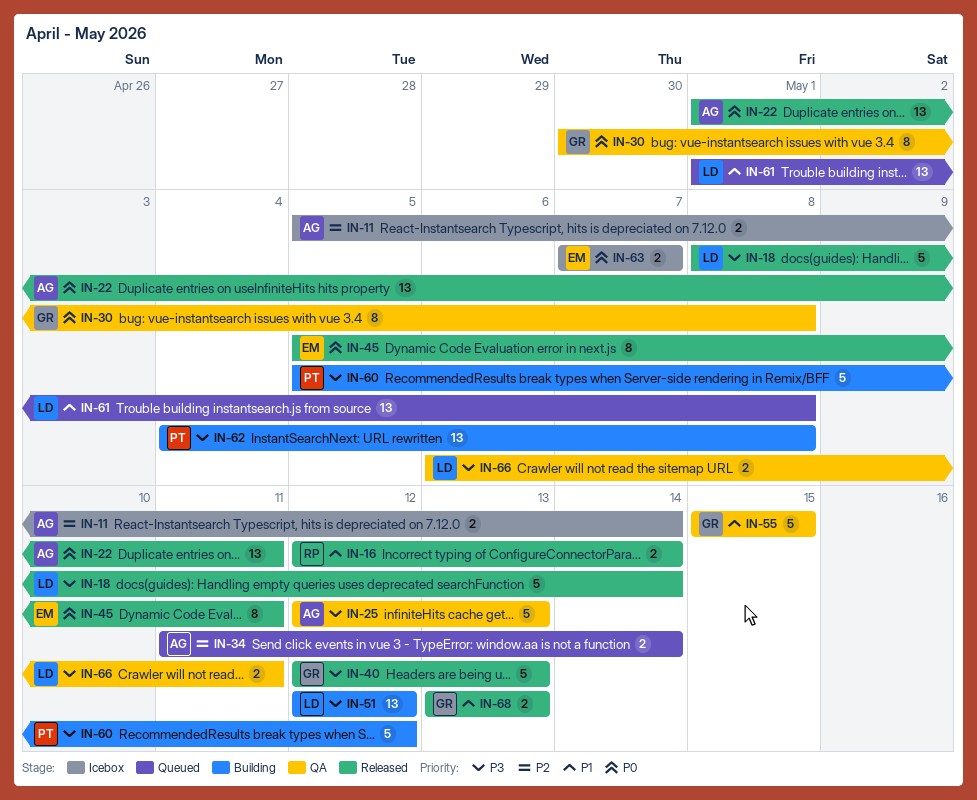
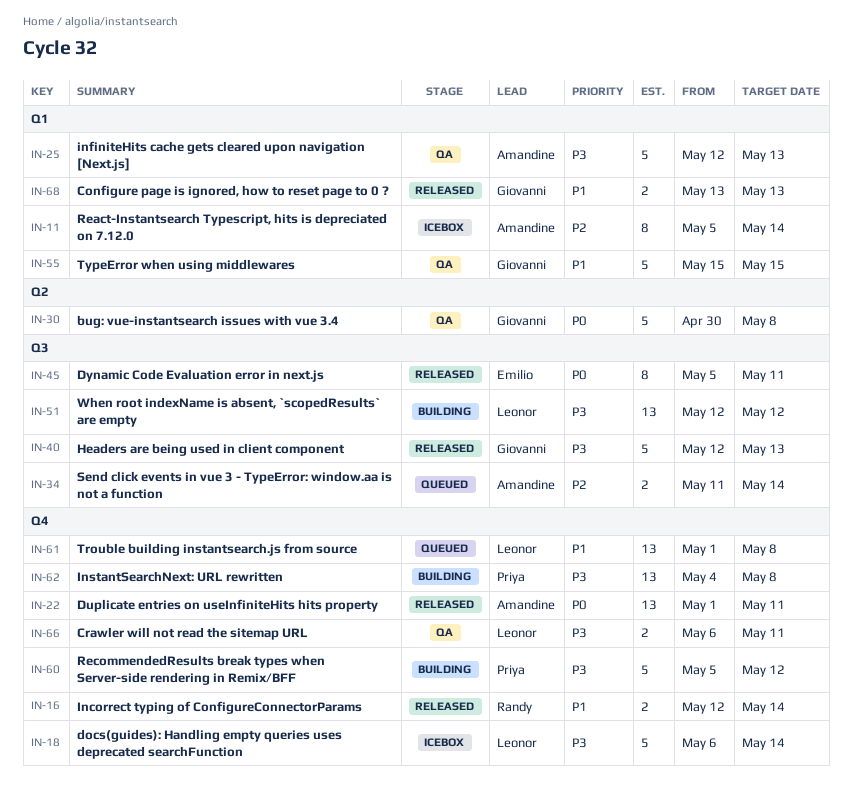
IN-11, estimate: 2 -> 8
IN-18, status: Released -> Icebox
IN-18, start: May 8 -> May 6
IN-30, estimate: 8 -> 5
IN-63: present -> none

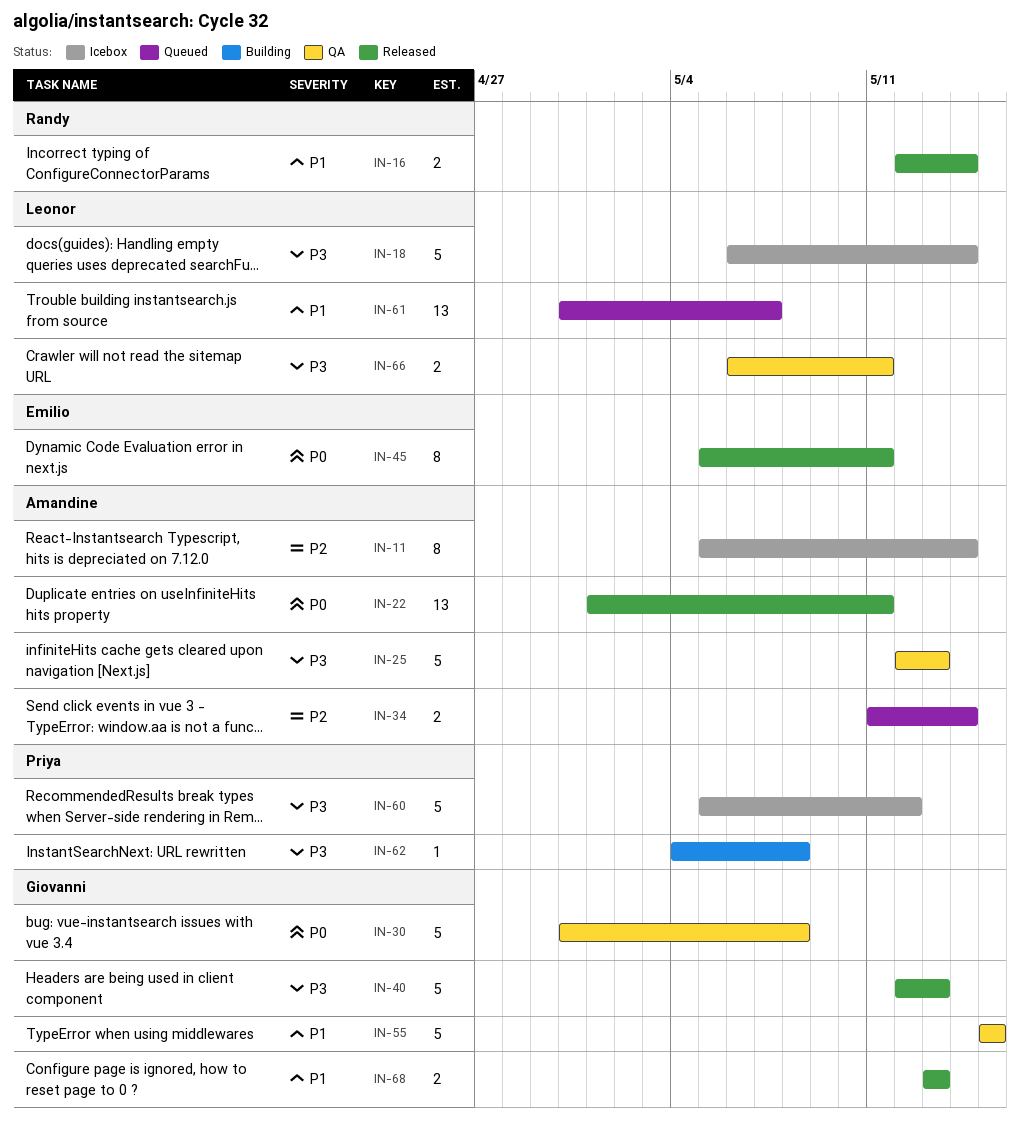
IN-51: present -> none
IN-60, status: Building -> Icebox
IN-61, start: May 1 -> Apr 30
IN-61, due: May 8 -> May 7
IN-62, estimate: 13 -> 1

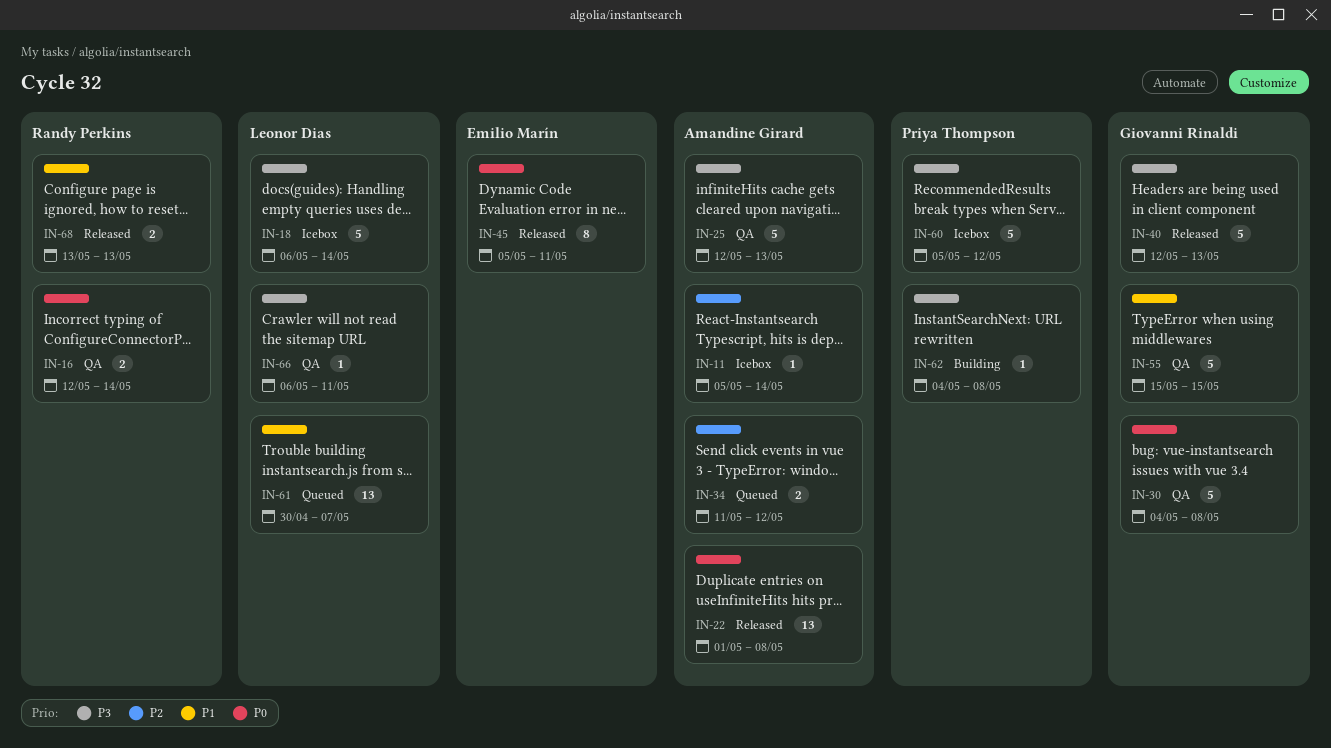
IN-11, estimate: 8 -> 1
IN-16, status: Released -> QA
IN-16, priority: P1 -> P0
IN-22, due: May 11 -> May 8
IN-30, start: Apr 30 -> May 4
IN-34, due: May 14 -> May 12
IN-66, estimate: 2 -> 1
IN-68, owner: Giovanni Rinaldi -> Randy Perkins

